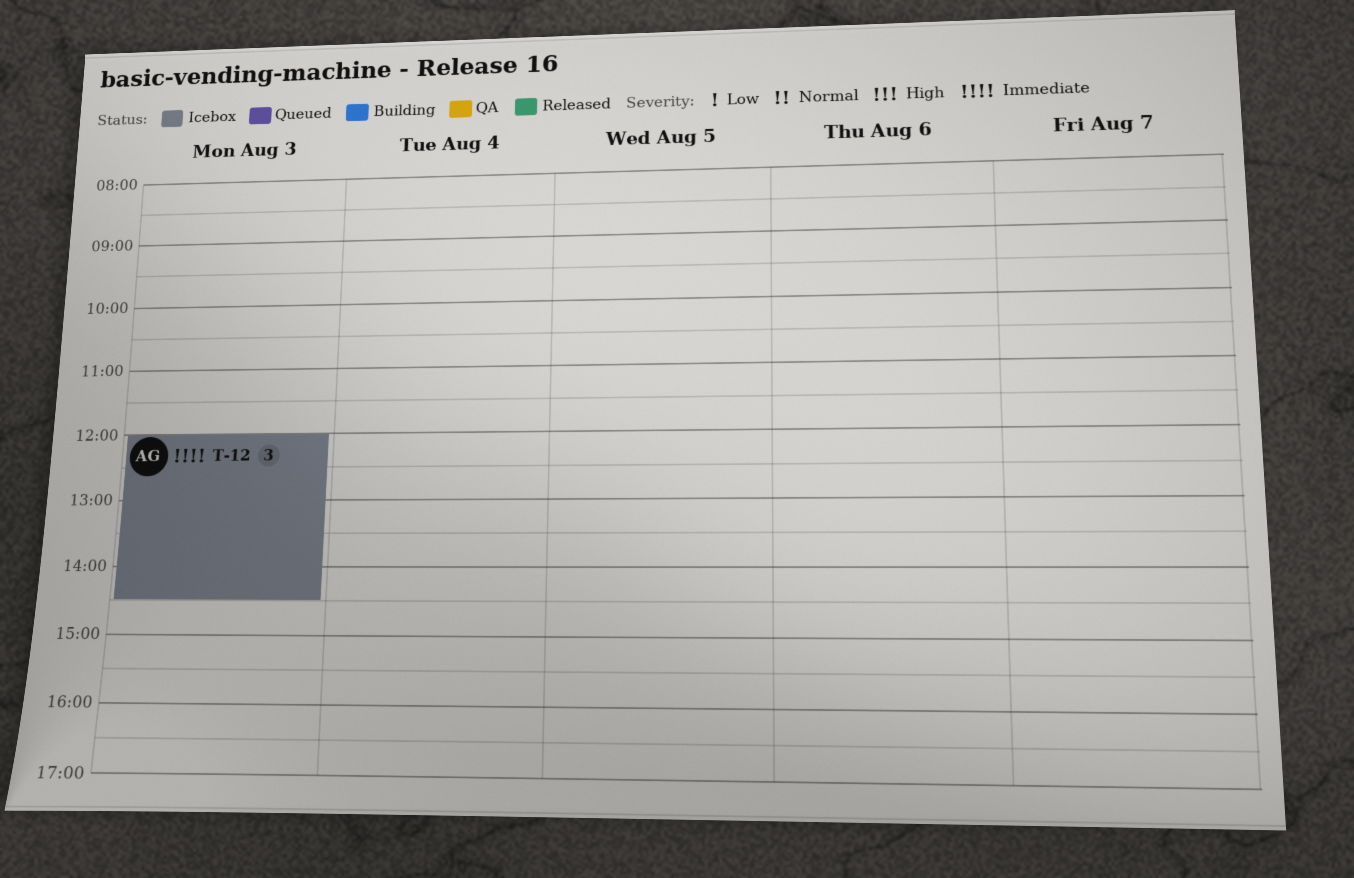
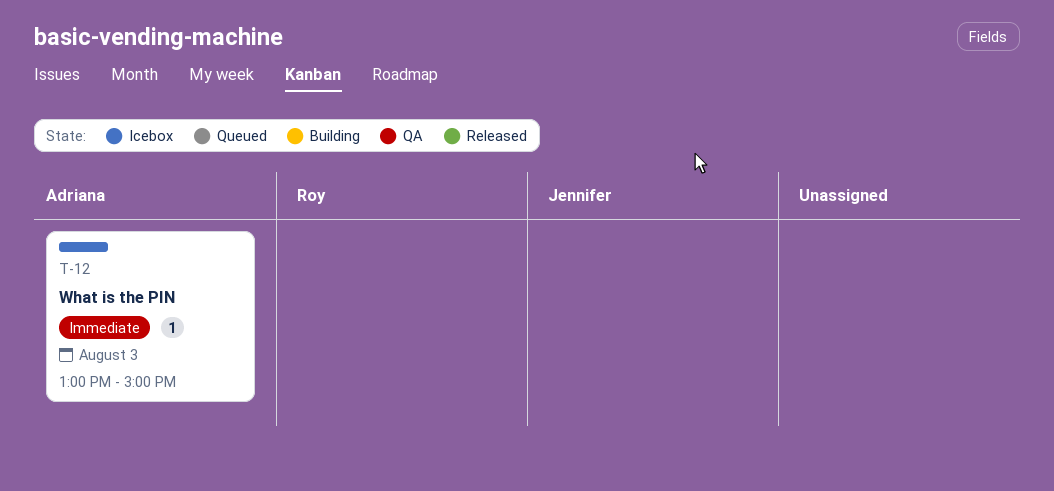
T-12, estimate: 3 -> 1
T-12, begins: 12:00 -> 13:00
T-12, ends: 14:30 -> 15:00

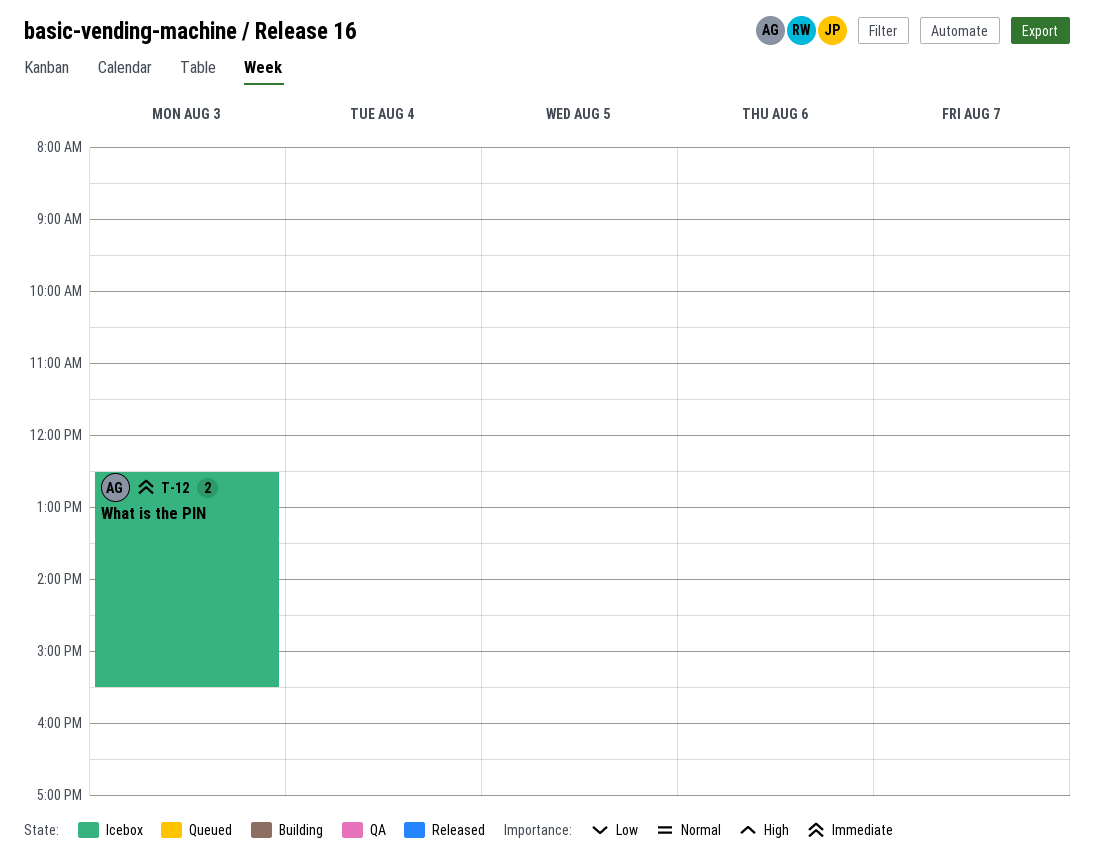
T-12, estimate: 1 -> 2
T-12, begins: 13:00 -> 12:30
T-12, ends: 15:00 -> 15:30

